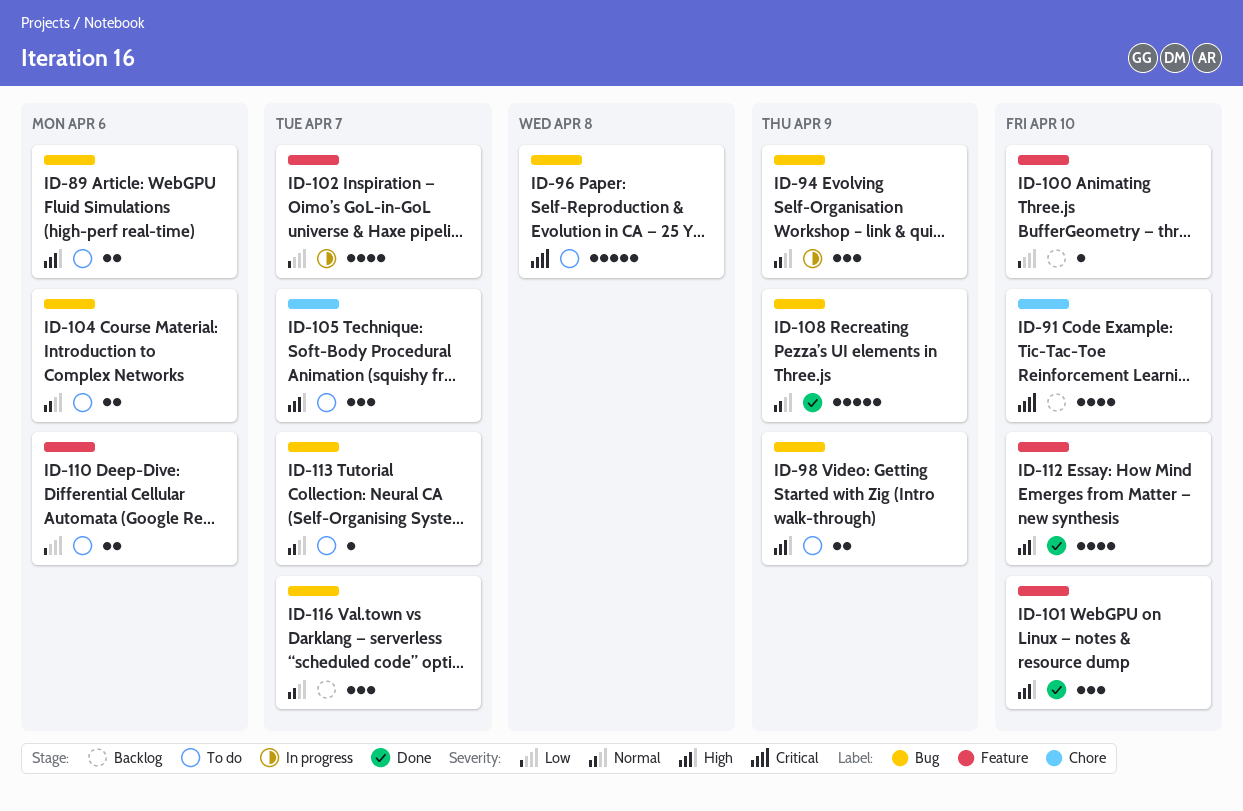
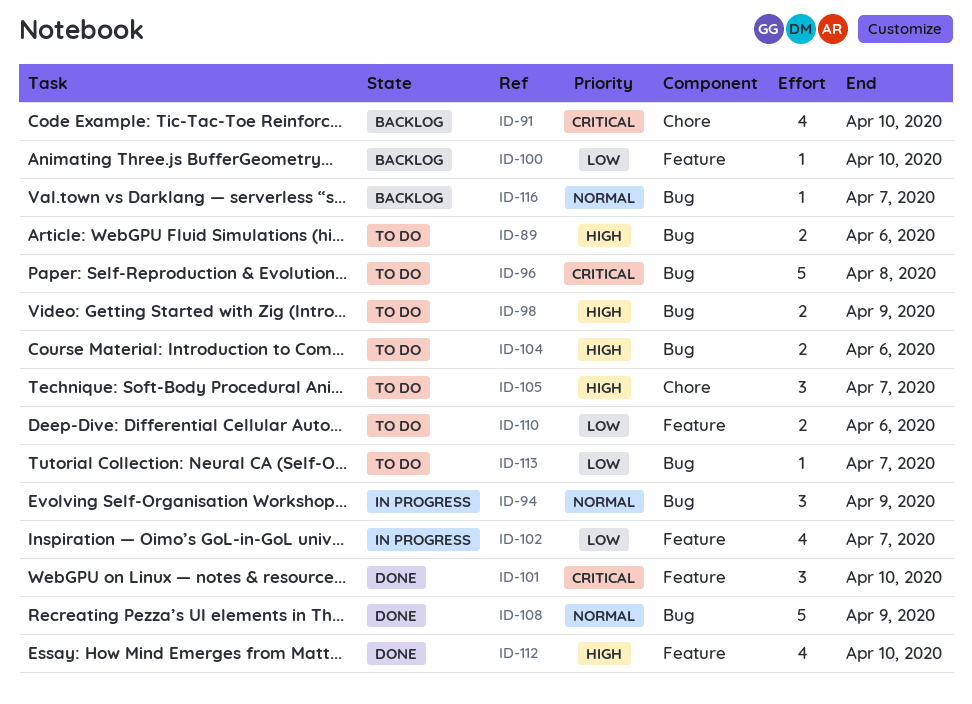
ID-101, priority: High -> Critical
ID-104, priority: Normal -> High
ID-113, priority: Normal -> Low
ID-116, estimate: 3 -> 1

